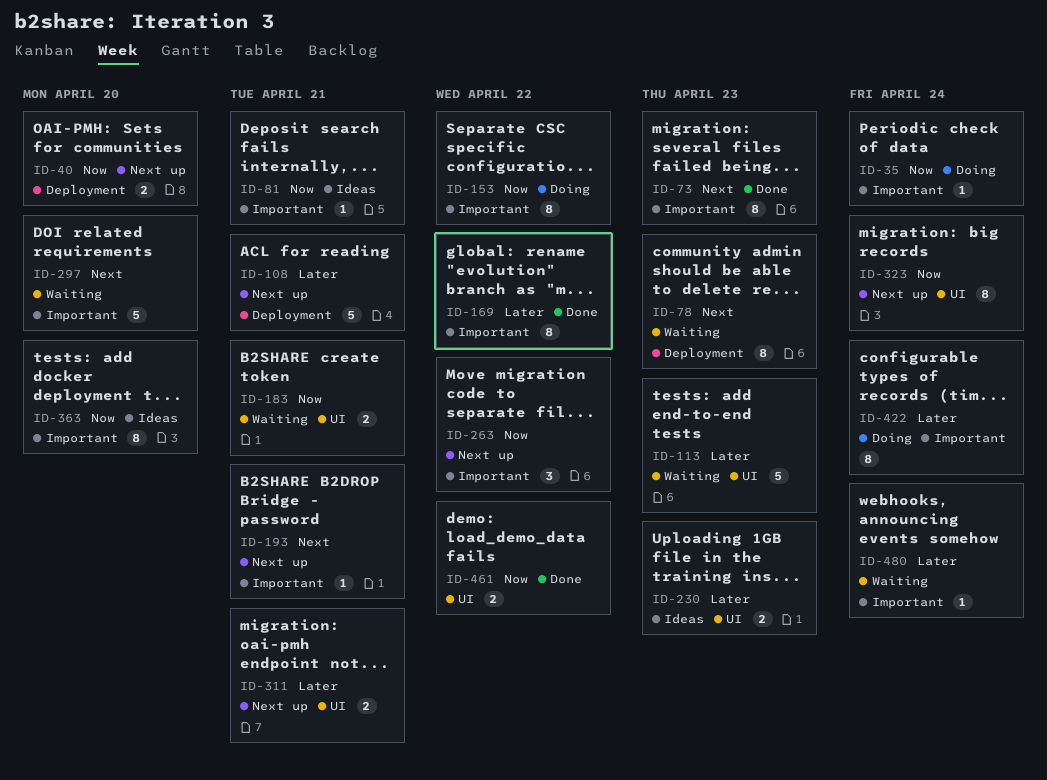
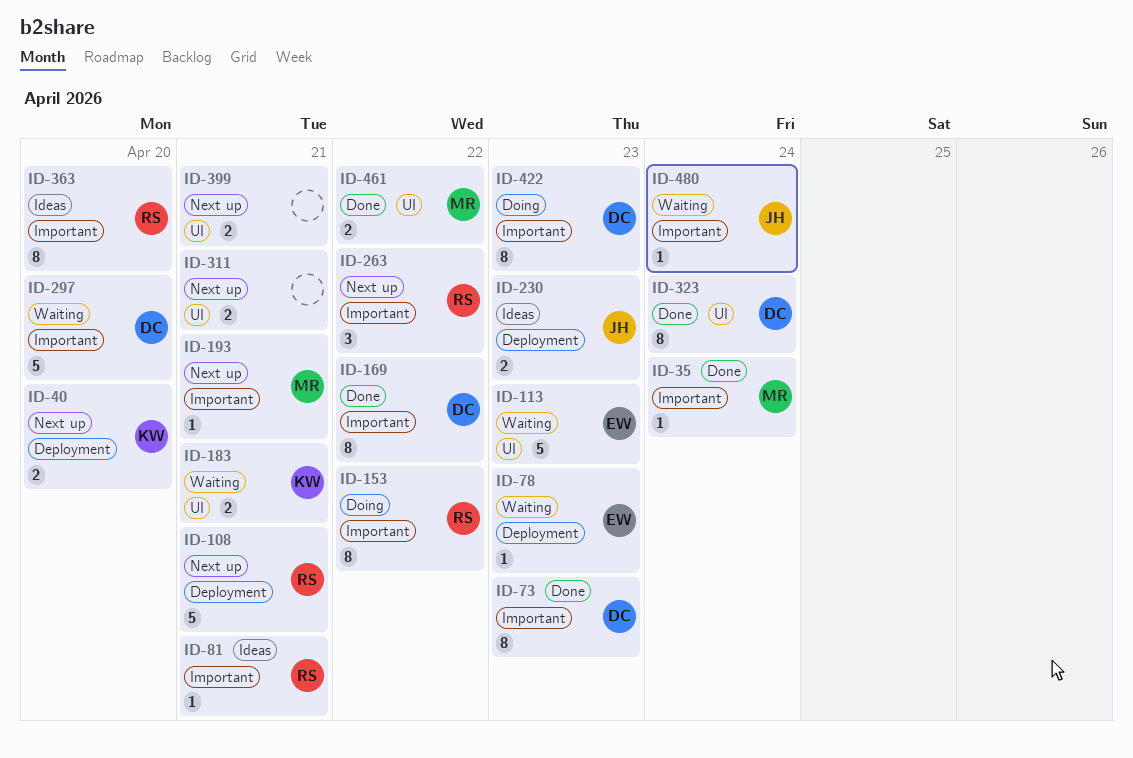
ID-35, status: Doing -> Done
ID-78, estimate: 8 -> 1
ID-230, label: UI -> Deployment
ID-323, status: Next up -> Done
ID-399: none -> present
ID-422, due: Apr 24 -> Apr 23

